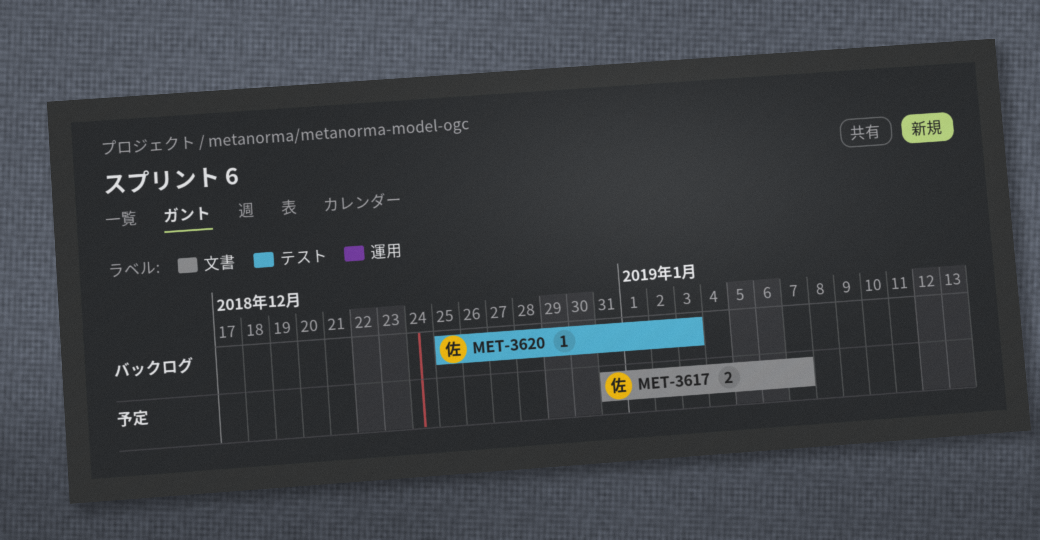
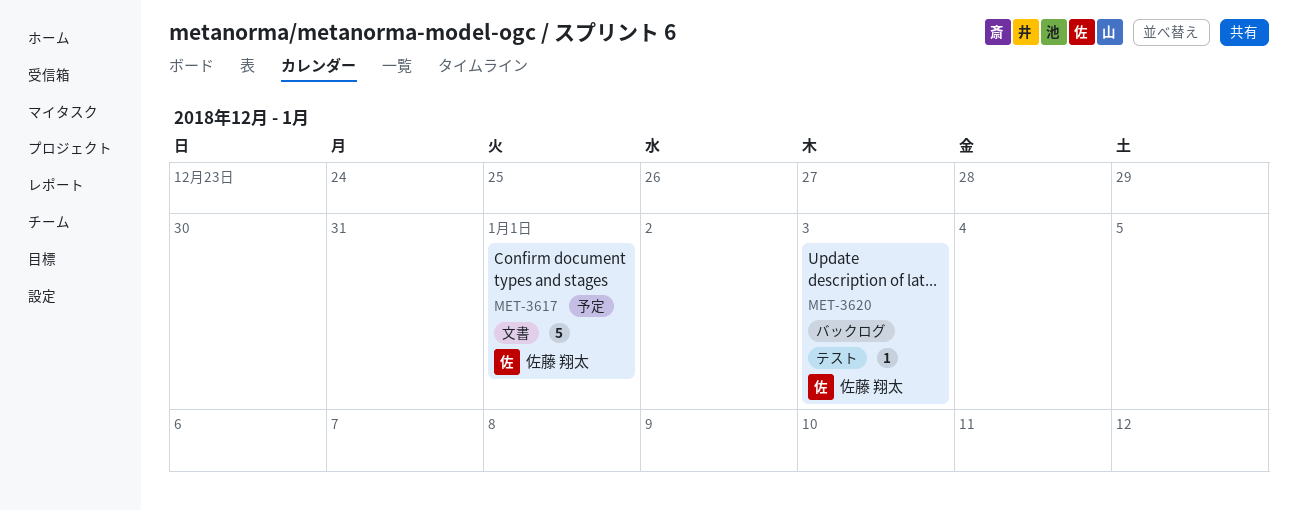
MET-3617, estimate: 2 -> 5
MET-3617, due: Jan 7 -> Jan 1

